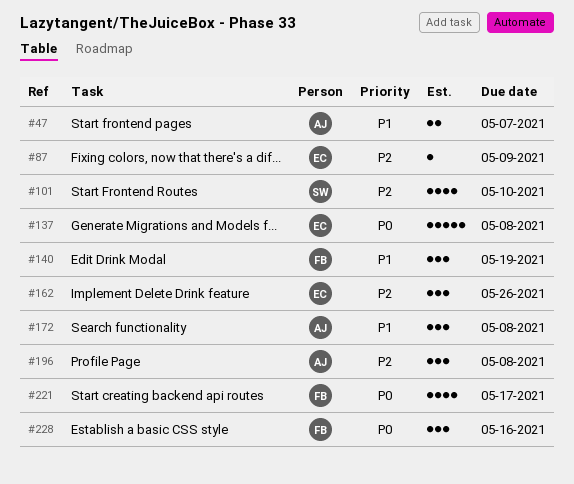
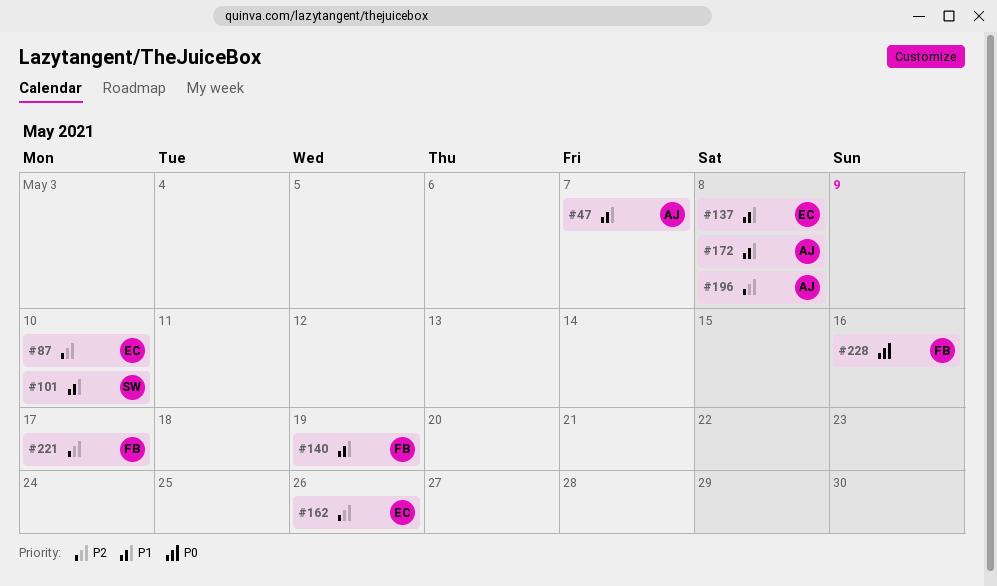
#87, due: May 9 -> May 10
#101, priority: P2 -> P1
#137, priority: P0 -> P1
#221, priority: P0 -> P2

